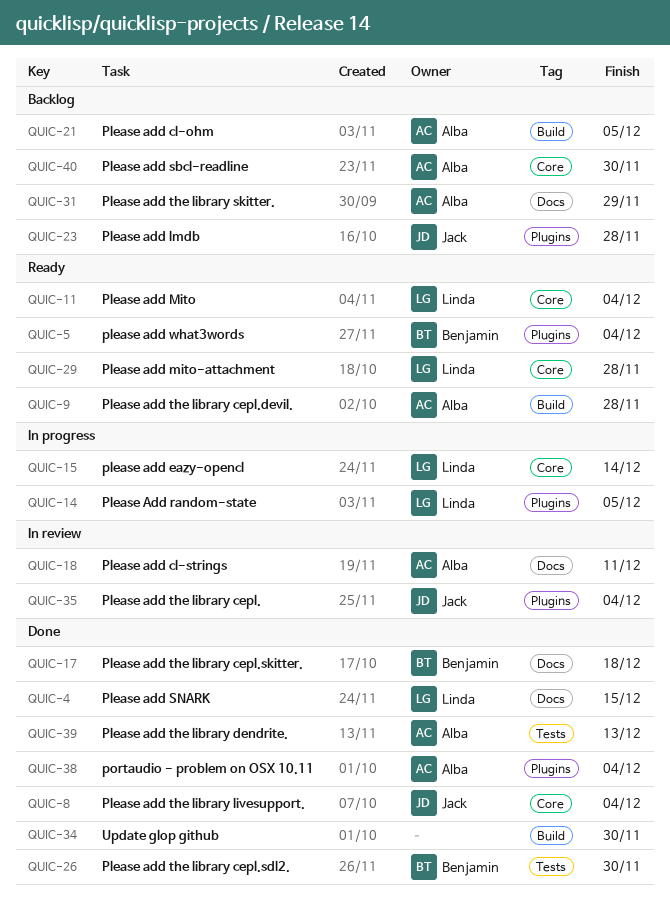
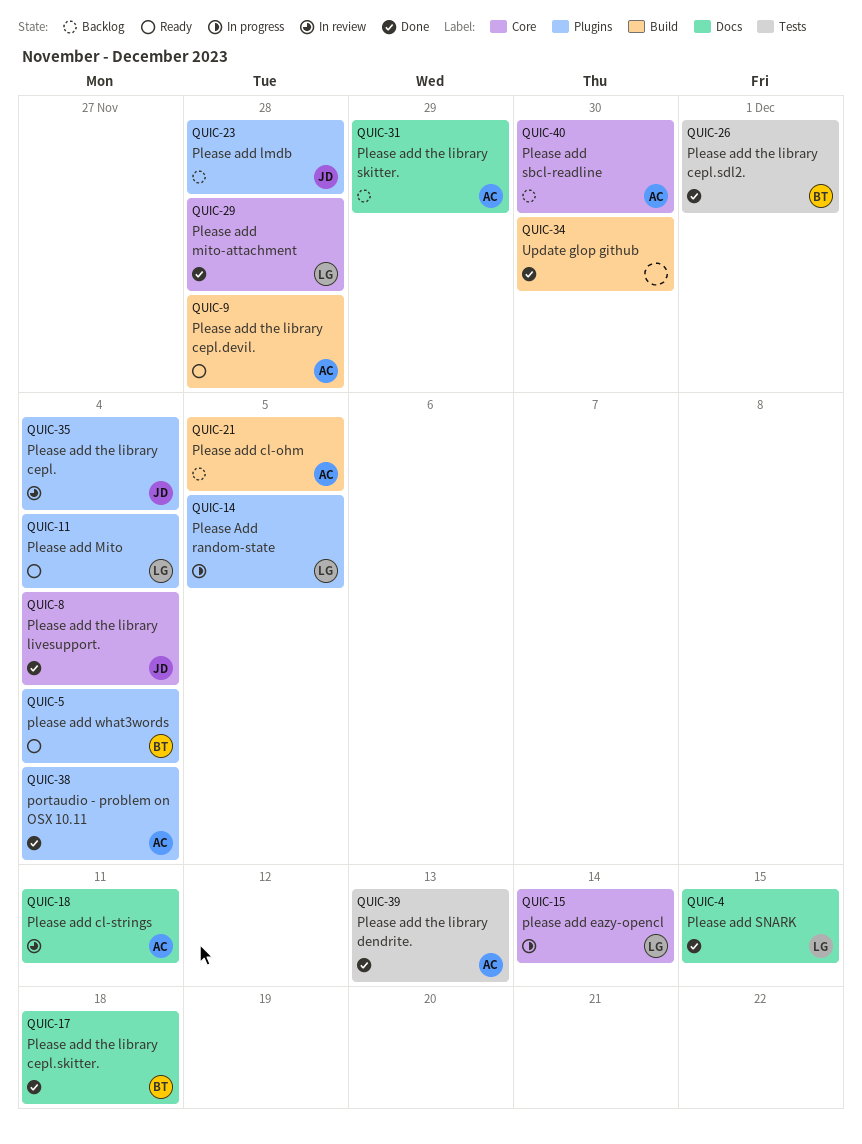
QUIC-11, label: Core -> Plugins
QUIC-26, due: Nov 30 -> Dec 1
QUIC-29, status: Ready -> Done

